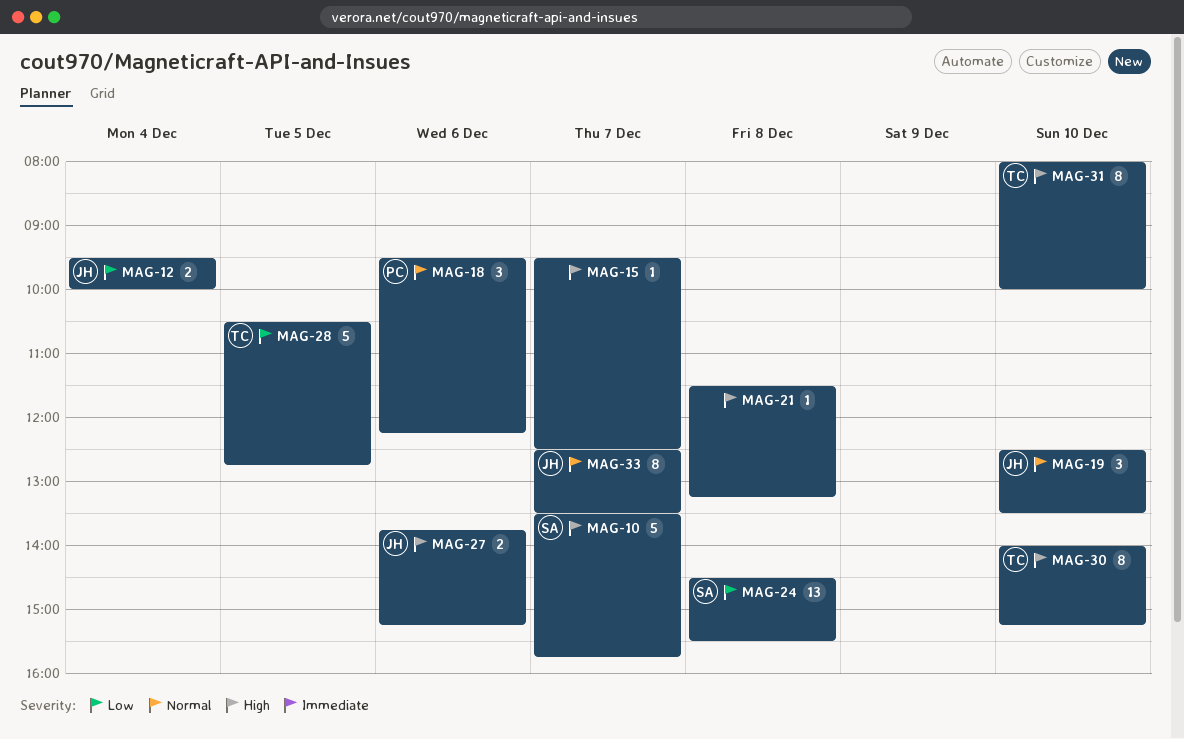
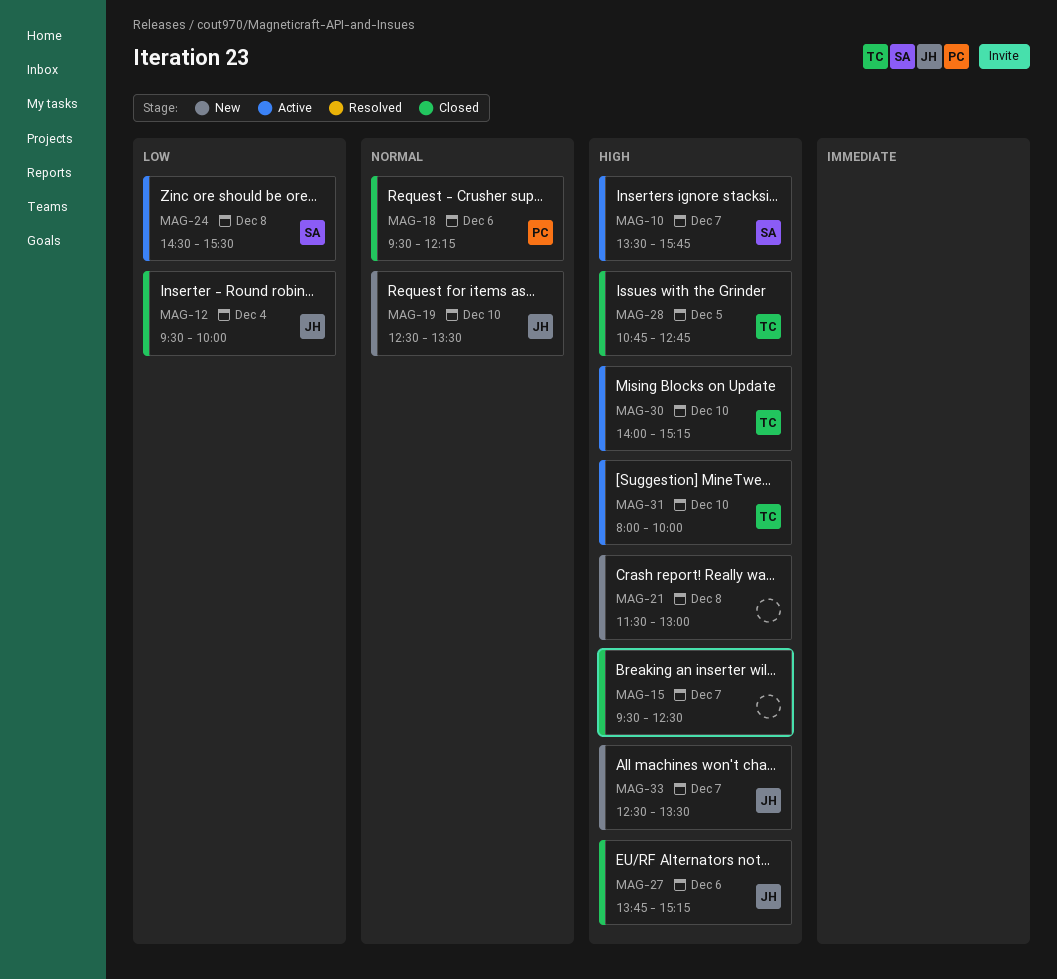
MAG-21, ends: 13:15 -> 13:00
MAG-28, priority: Low -> High
MAG-28, begins: 10:30 -> 10:45
MAG-33, priority: Normal -> High

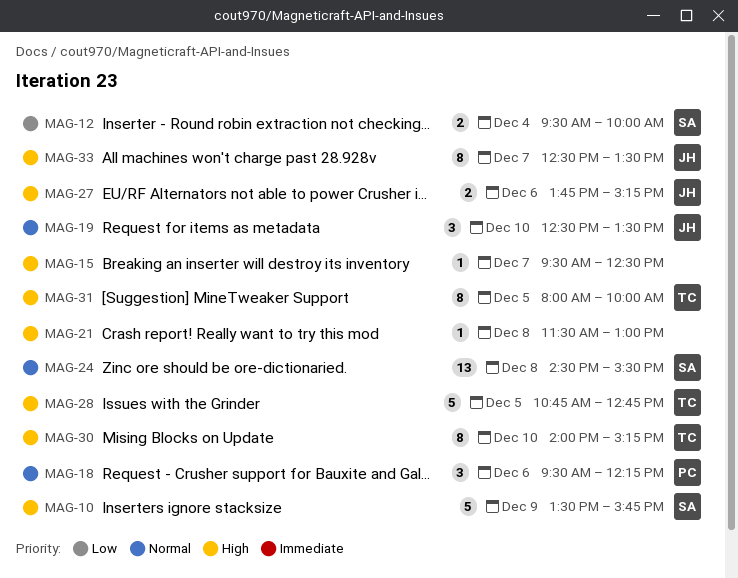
MAG-10, day: Dec 7 -> Dec 9
MAG-12, owner: JH -> SA
MAG-24, priority: Low -> Normal
MAG-31, day: Dec 10 -> Dec 5

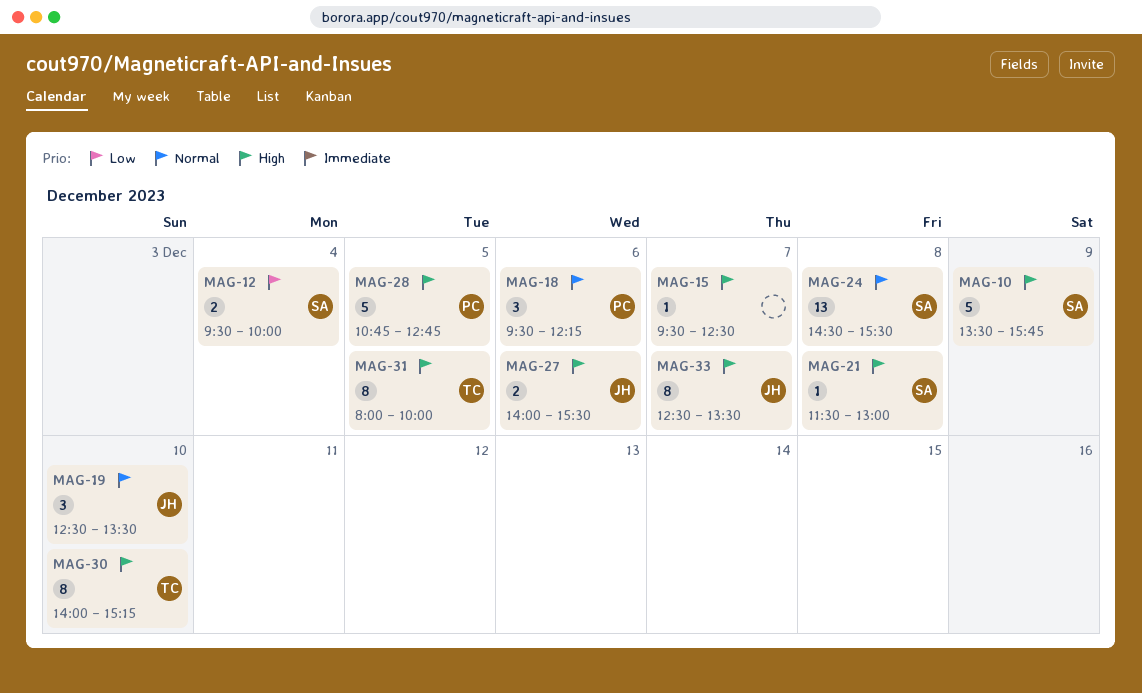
MAG-21, owner: none -> SA
MAG-27, begins: 13:45 -> 14:00
MAG-27, ends: 15:15 -> 15:30
MAG-28, owner: TC -> PC

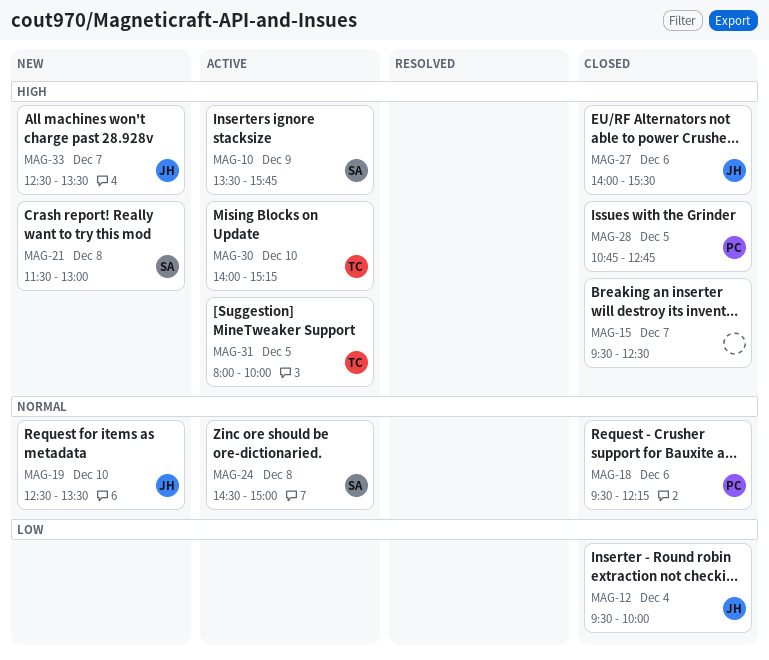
MAG-12, owner: SA -> JH
MAG-24, ends: 15:30 -> 15:00

